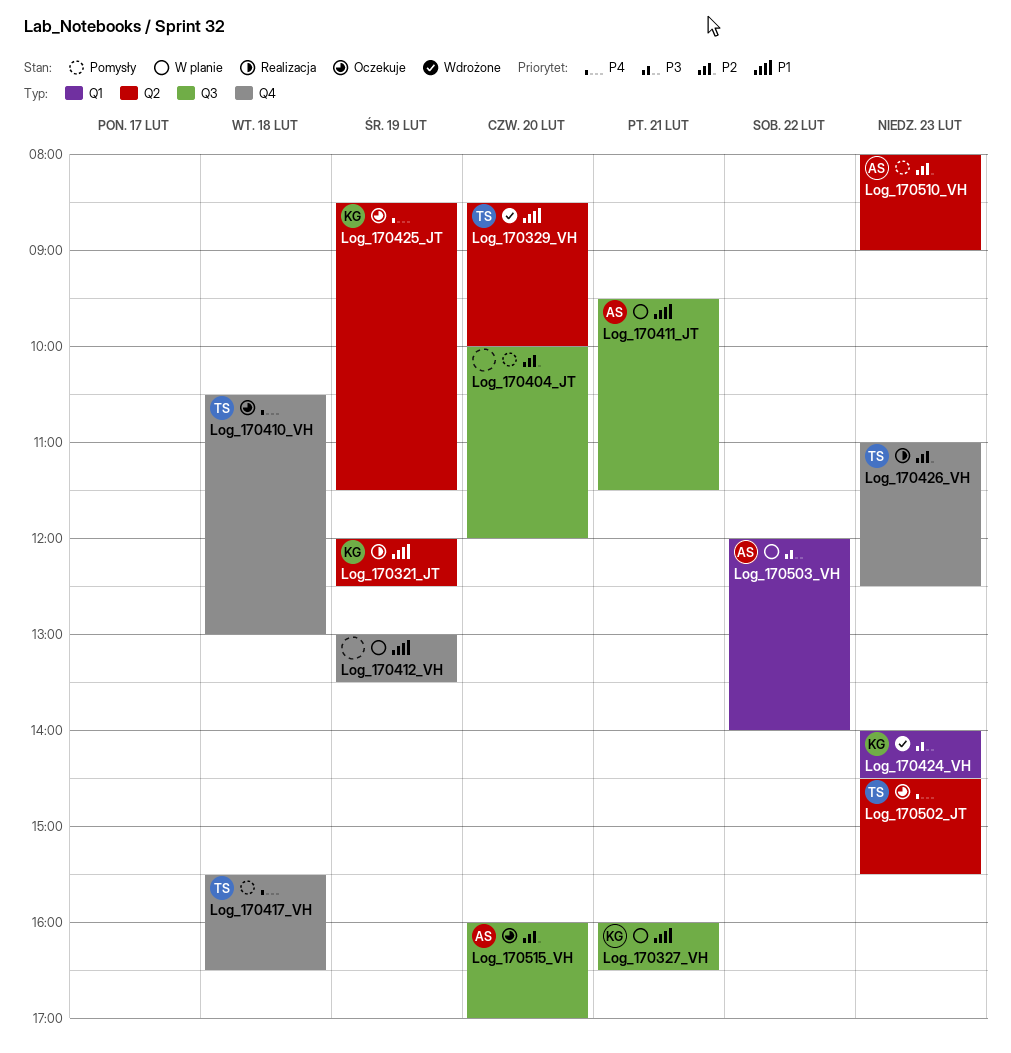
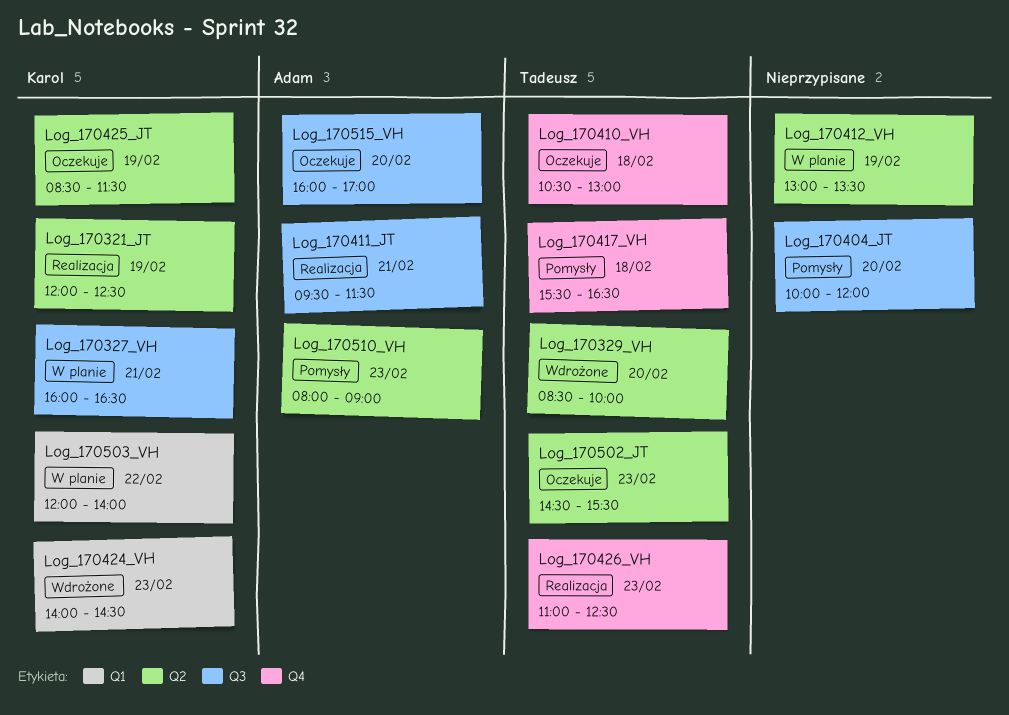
Log_170411_JT, status: W planie -> Realizacja
Log_170412_VH, label: Q4 -> Q2
Log_170503_VH, owner: Adam -> Karol

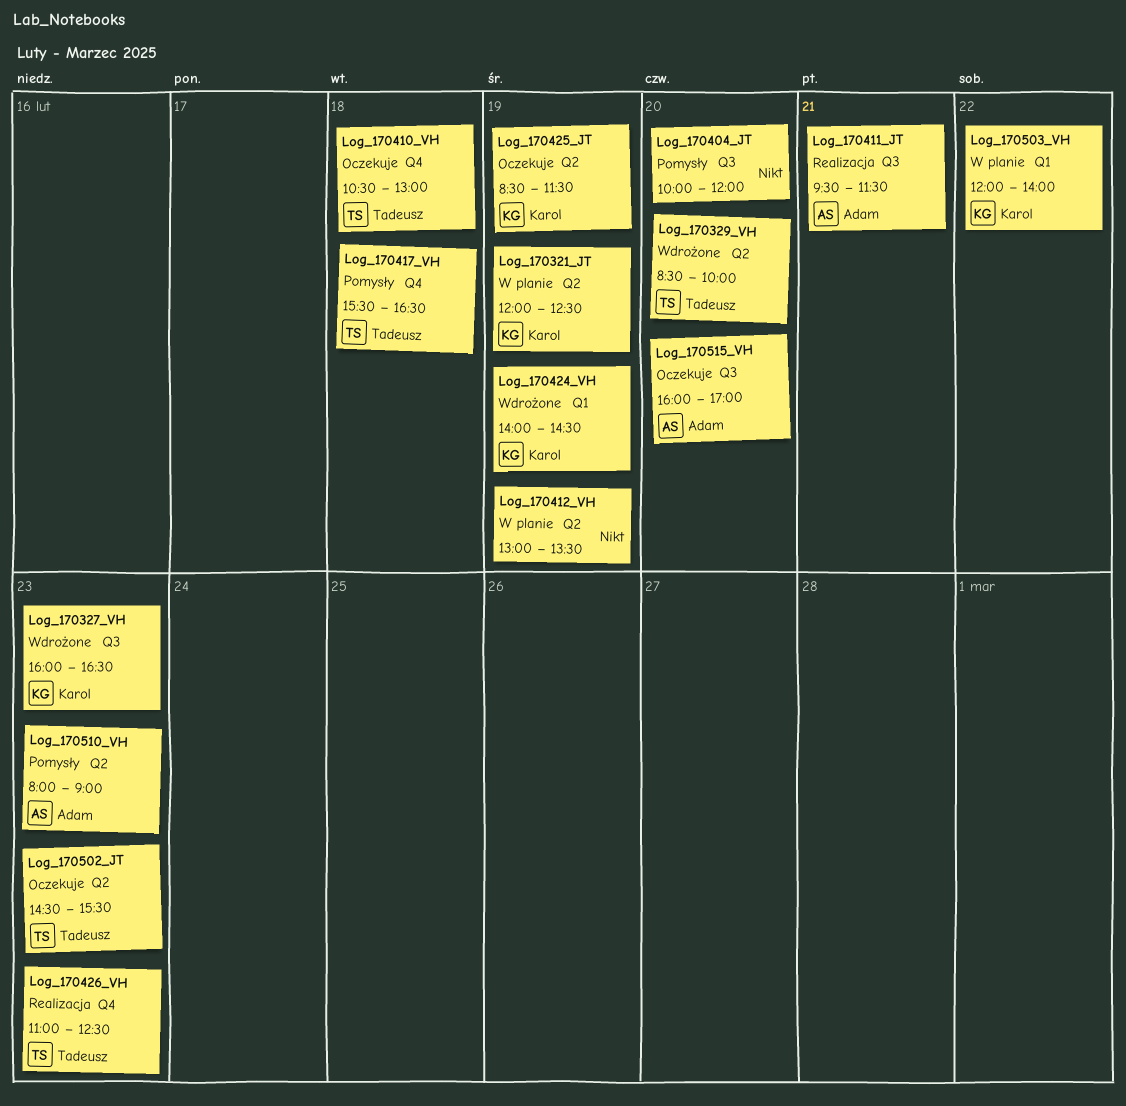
Log_170321_JT, status: Realizacja -> W planie
Log_170327_VH, status: W planie -> Wdrożone
Log_170327_VH, day: Feb 21 -> Feb 23
Log_170424_VH, day: Feb 23 -> Feb 19

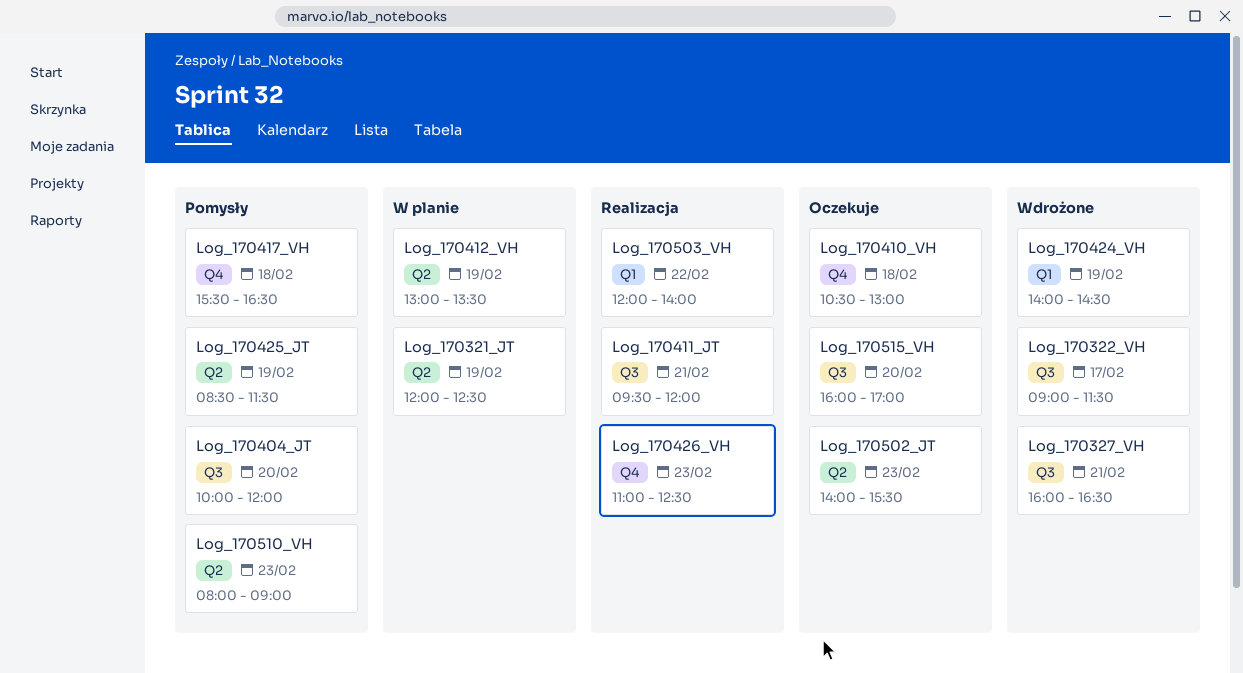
Log_170322_VH: none -> present
Log_170327_VH, day: Feb 23 -> Feb 21
Log_170329_VH: present -> none
Log_170411_JT, ends: 11:30 -> 12:00
Log_170425_JT, status: Oczekuje -> Pomysły
Log_170502_JT, begins: 14:30 -> 14:00
Log_170503_VH, status: W planie -> Realizacja

